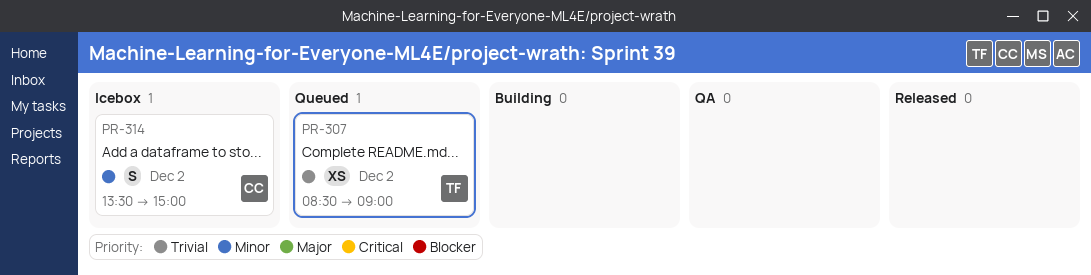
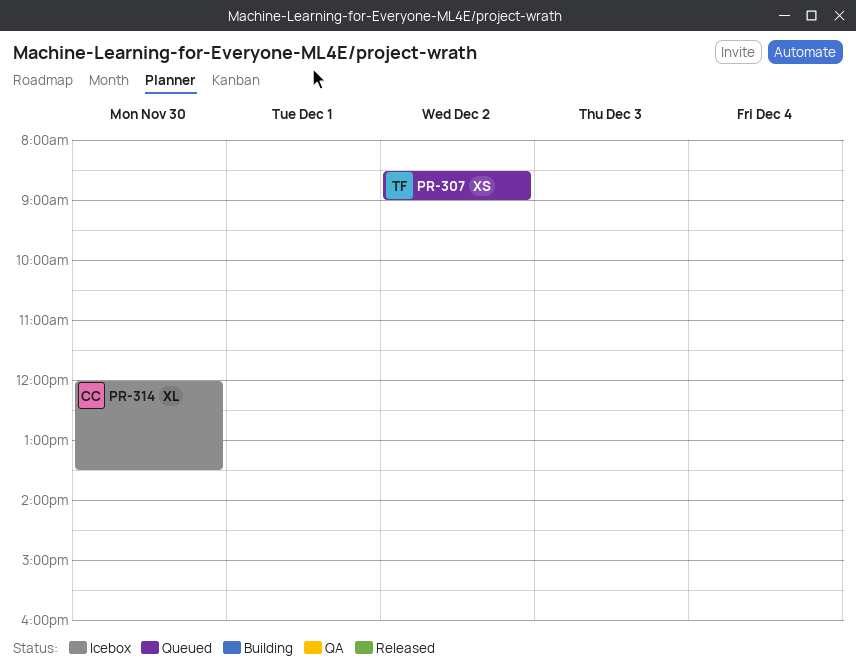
PR-314, estimate: S -> XL
PR-314, day: Dec 2 -> Nov 30
PR-314, begins: 13:30 -> 12:00
PR-314, ends: 15:00 -> 13:30

